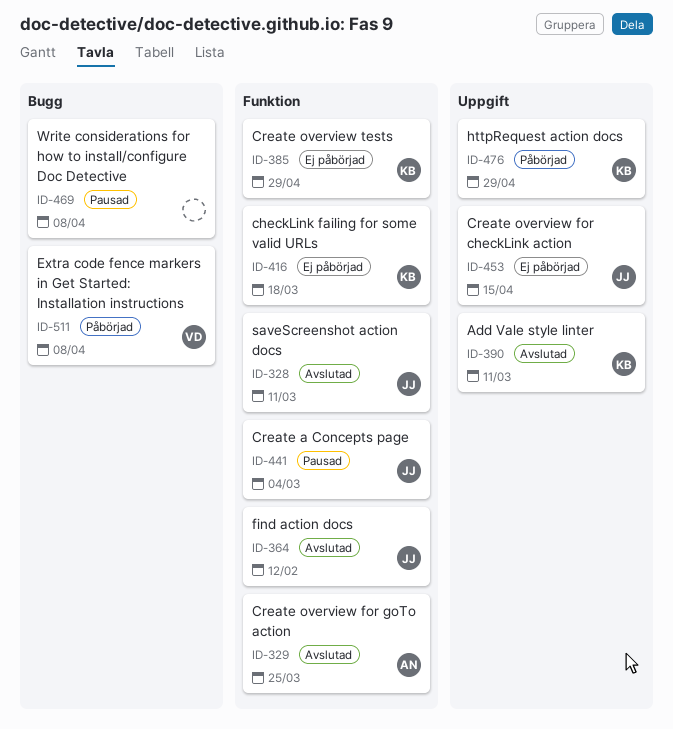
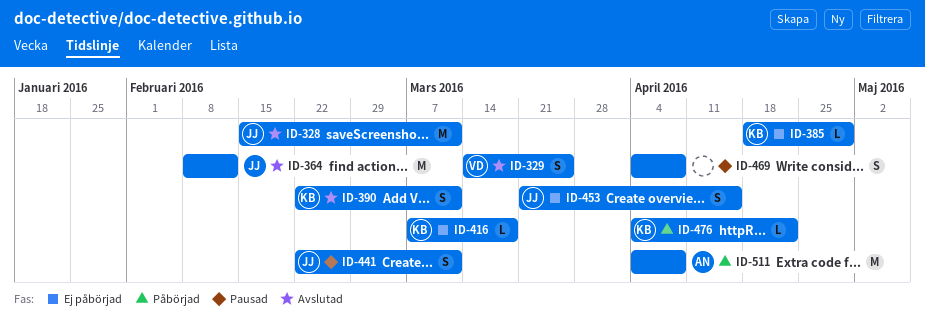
ID-329, owner: AN -> VD
ID-441, due: Mar 4 -> Mar 11
ID-476, due: Apr 29 -> Apr 22
ID-511, owner: VD -> AN

